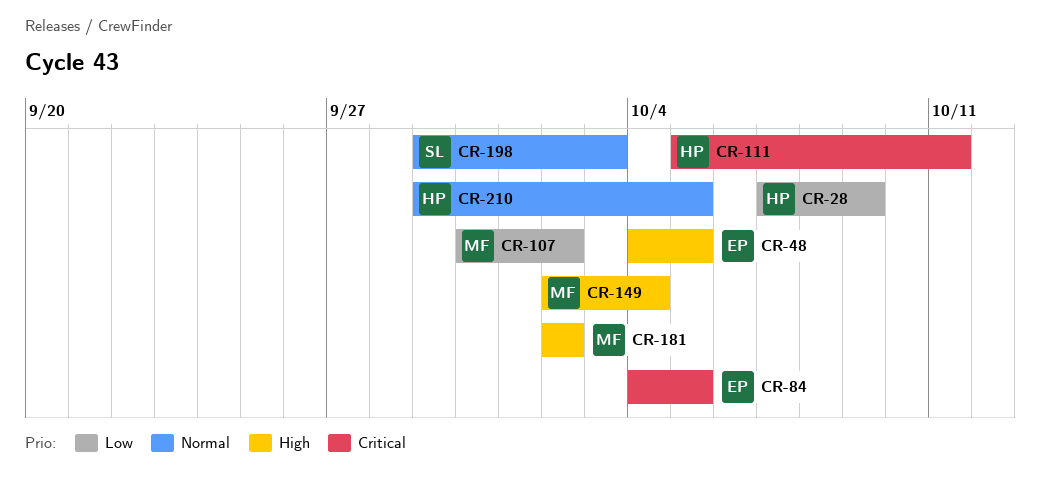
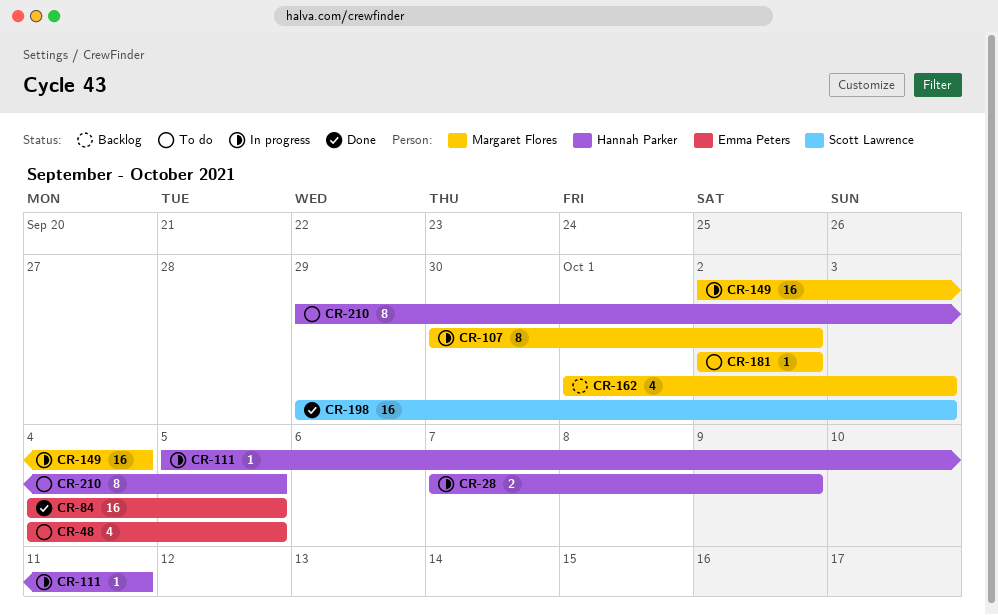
CR-162: none -> present

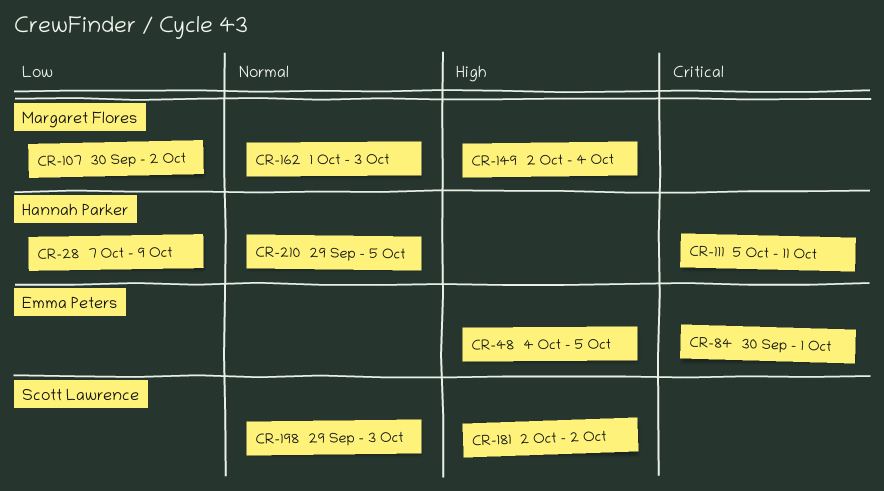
CR-84, start: Oct 4 -> Sep 30
CR-84, due: Oct 5 -> Oct 1
CR-181, owner: Margaret Flores -> Scott Lawrence

